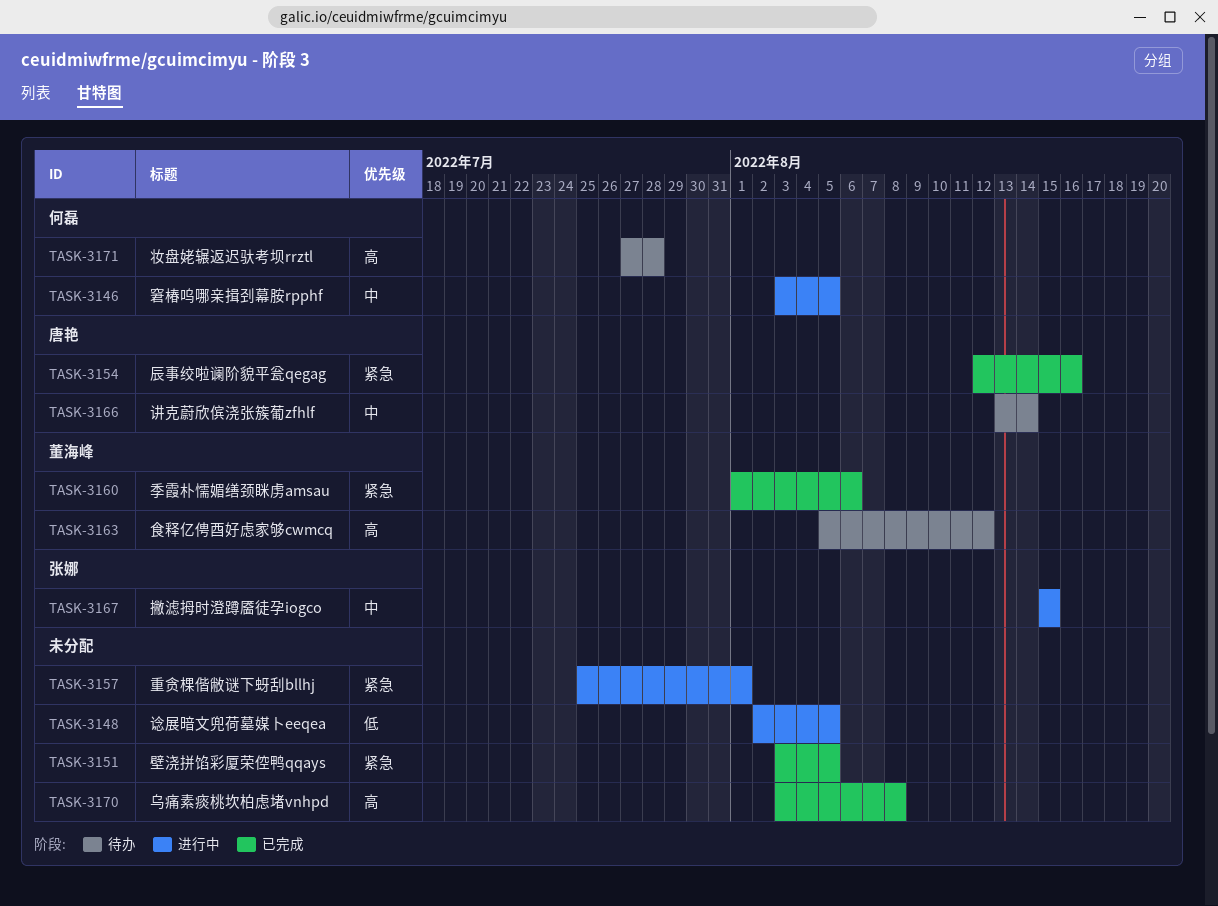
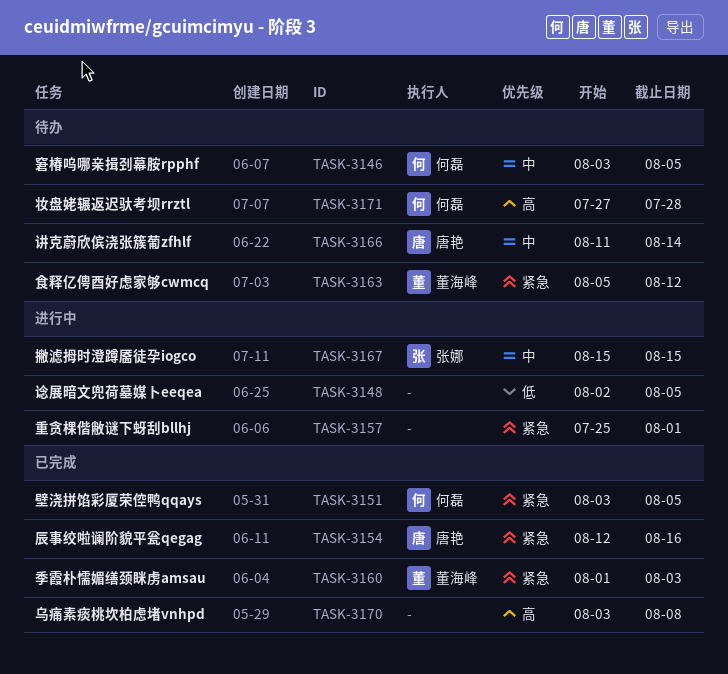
TASK-3146, status: 进行中 -> 待办
TASK-3151, owner: none -> 何磊
TASK-3160, due: Aug 6 -> Aug 3
TASK-3163, priority: 高 -> 紧急
TASK-3166, start: Aug 13 -> Aug 11

